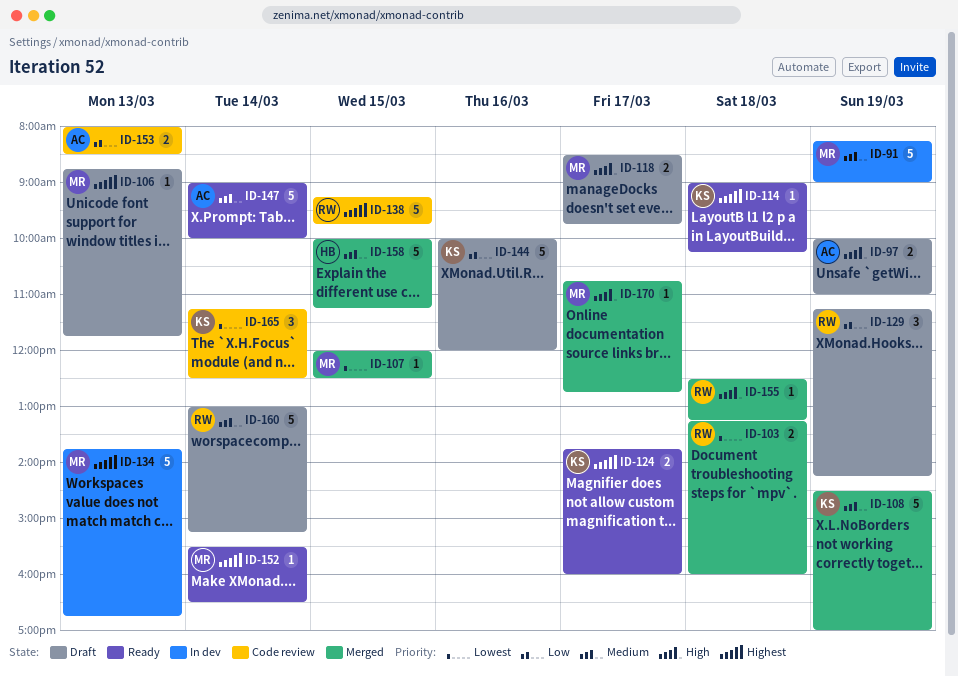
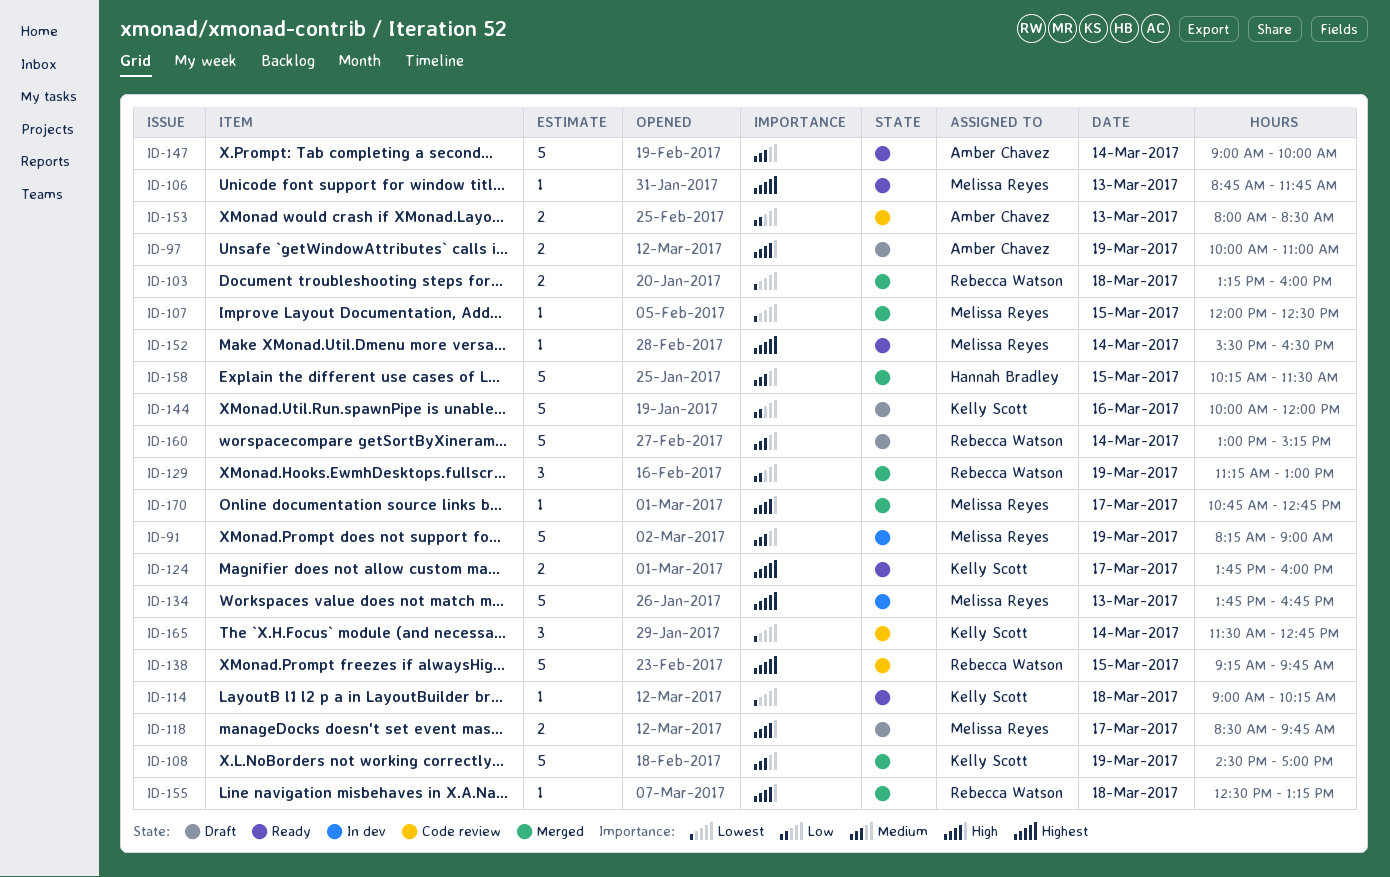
ID-106, status: Draft -> Ready
ID-114, priority: Highest -> Lowest
ID-129, status: Draft -> Merged
ID-129, ends: 14:15 -> 13:00
ID-158, begins: 10:00 -> 10:15
ID-158, ends: 11:15 -> 11:30
ID-165, begins: 11:15 -> 11:30
ID-165, ends: 12:30 -> 12:45

